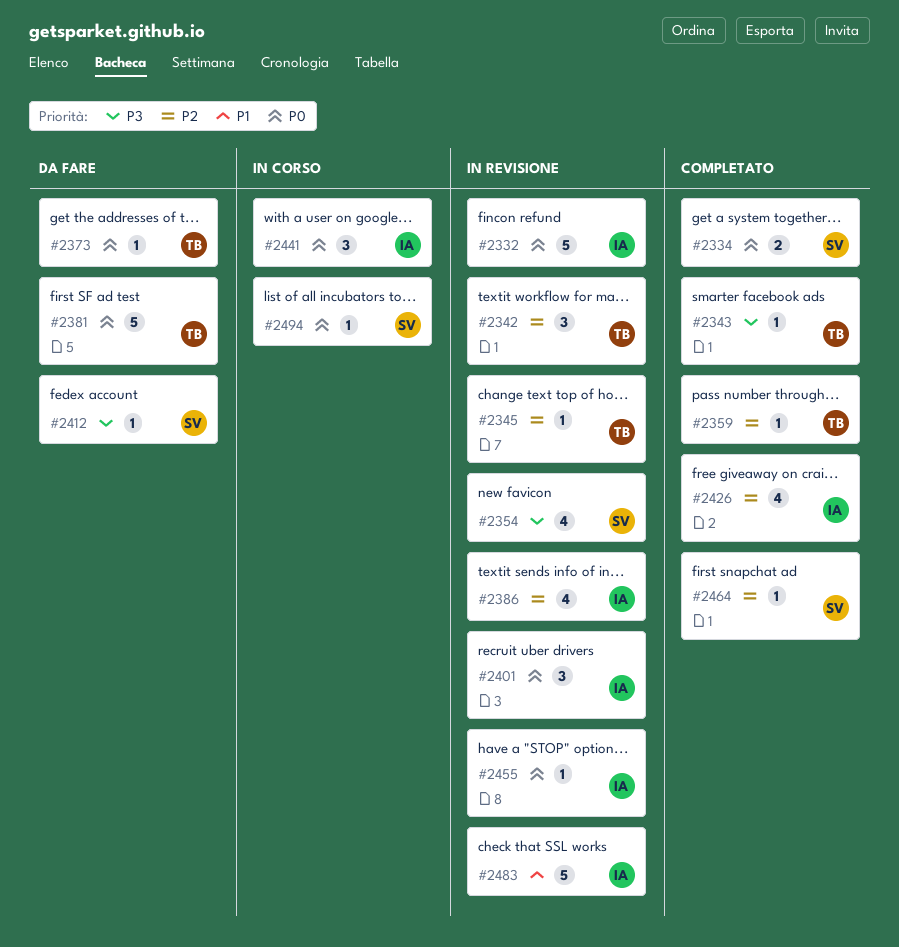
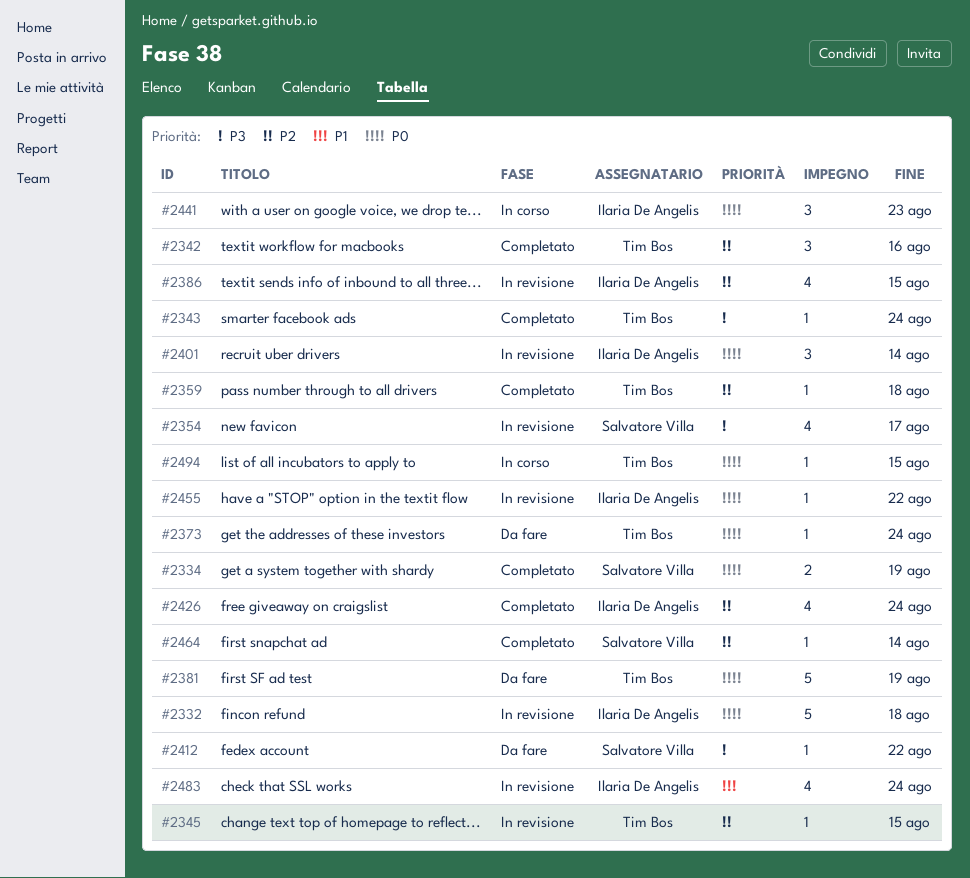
#2342, status: In revisione -> Completato
#2483, estimate: 5 -> 4
#2494, owner: Salvatore Villa -> Tim Bos

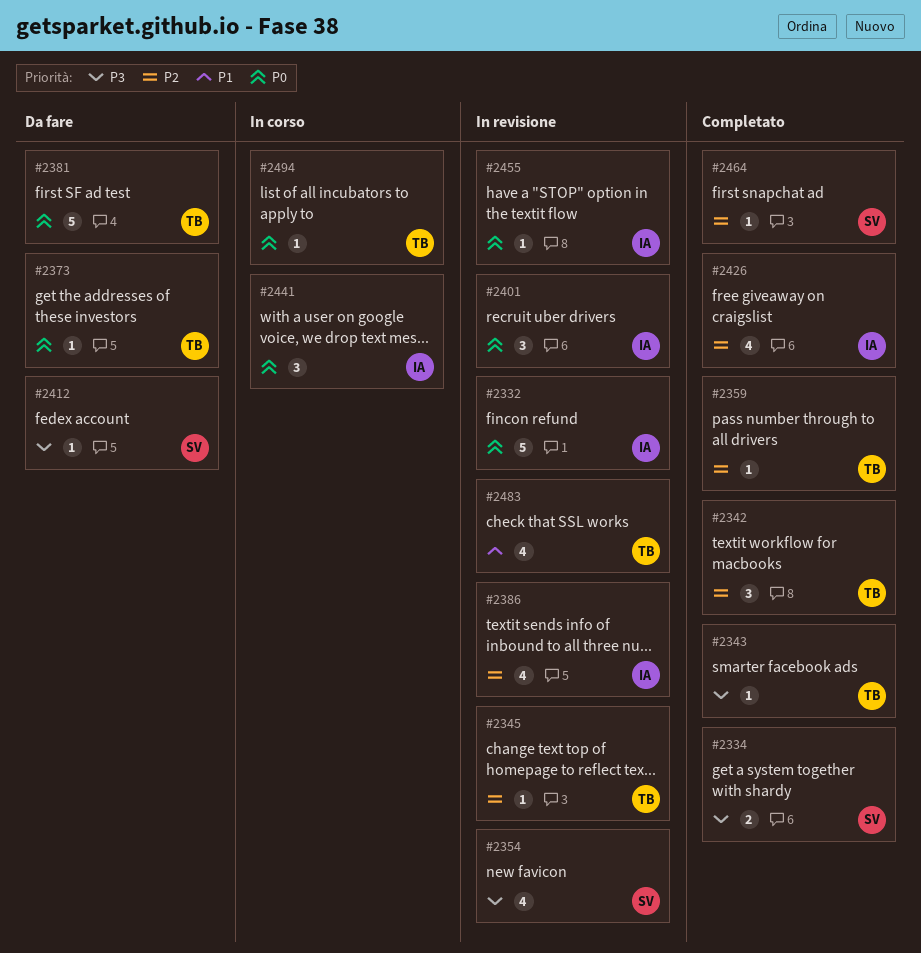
#2334, priority: P0 -> P3
#2483, owner: Ilaria De Angelis -> Tim Bos

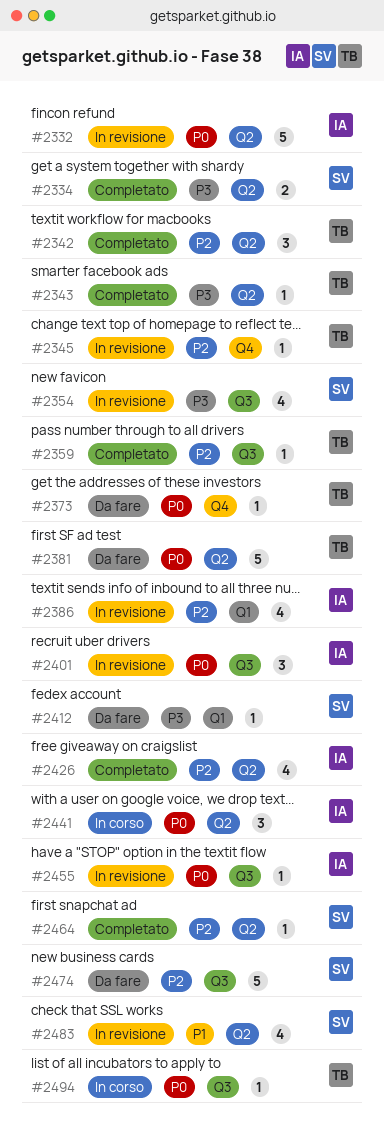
#2474: none -> present
#2483, owner: TB -> SV

